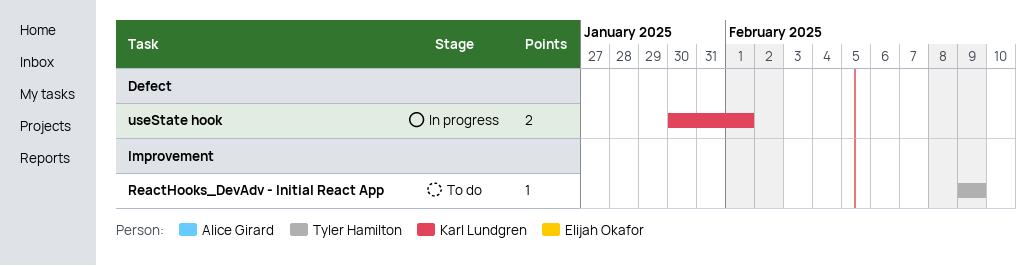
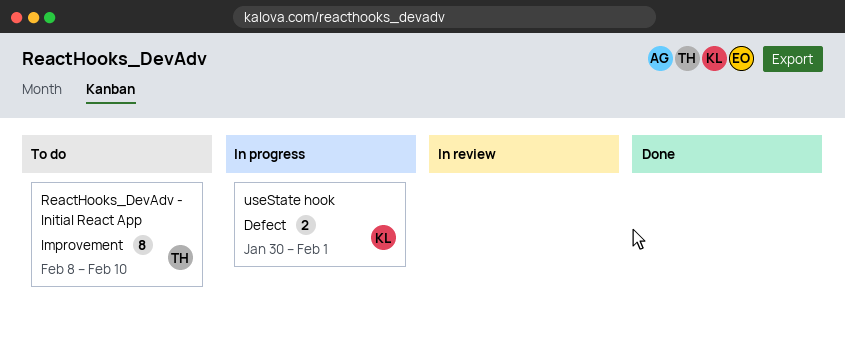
ReactHooks_DevAdv - Initial React App, estimate: 1 -> 8
ReactHooks_DevAdv - Initial React App, start: Feb 9 -> Feb 8
ReactHooks_DevAdv - Initial React App, due: Feb 9 -> Feb 10

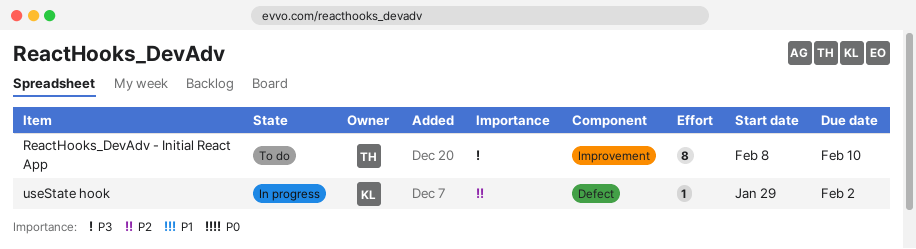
useState hook, estimate: 2 -> 1
useState hook, start: Jan 30 -> Jan 29
useState hook, due: Feb 1 -> Feb 2

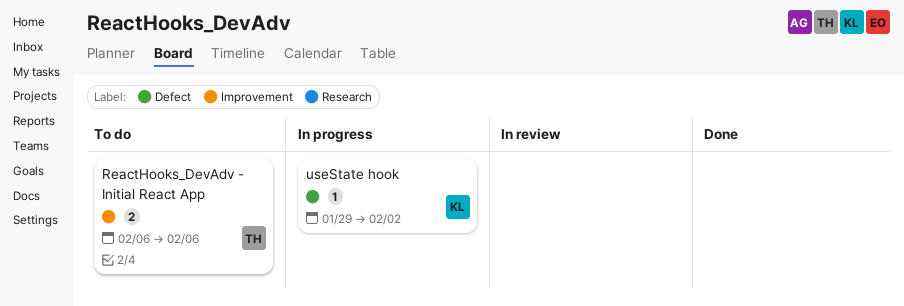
ReactHooks_DevAdv - Initial React App, estimate: 8 -> 2
ReactHooks_DevAdv - Initial React App, start: Feb 8 -> Feb 6
ReactHooks_DevAdv - Initial React App, due: Feb 10 -> Feb 6

